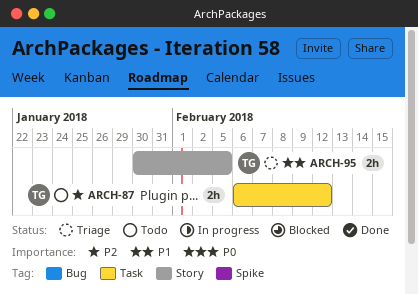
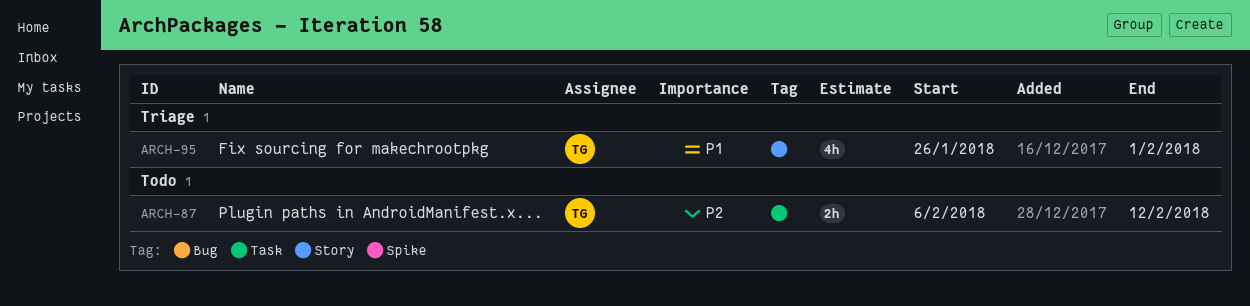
ARCH-95, estimate: 2h -> 4h
ARCH-95, start: Jan 30 -> Jan 26
ARCH-95, due: Feb 5 -> Feb 1

